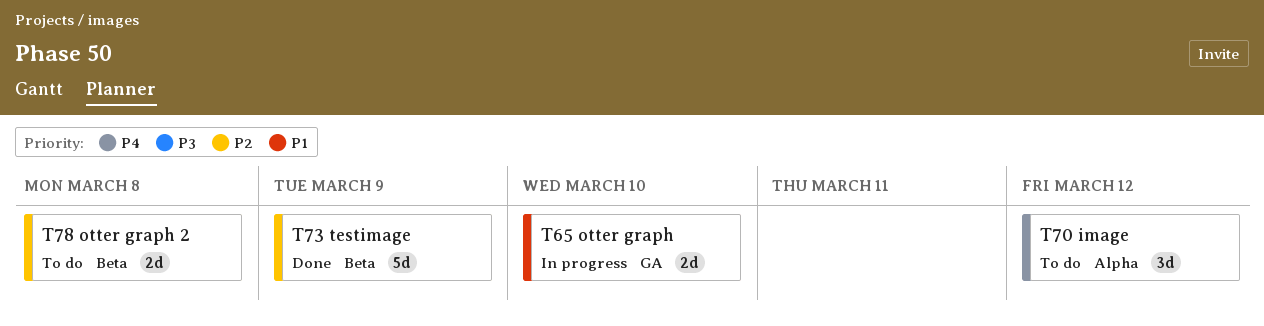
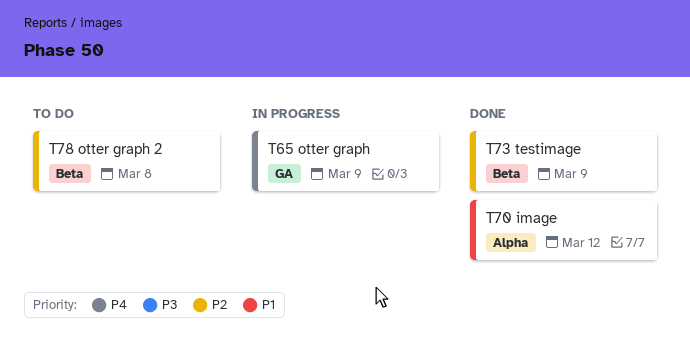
T65, priority: P1 -> P4
T65, due: Mar 10 -> Mar 9
T70, status: To do -> Done
T70, priority: P4 -> P1

